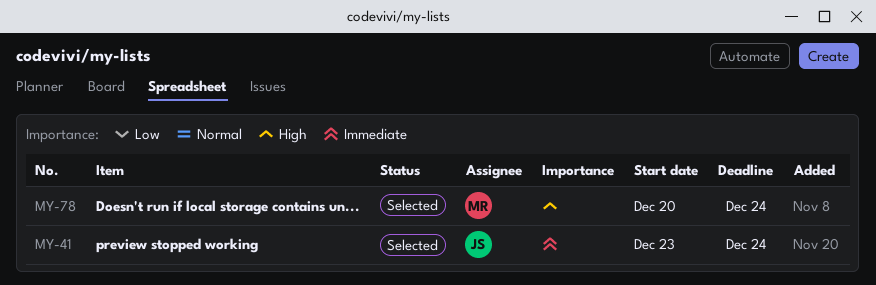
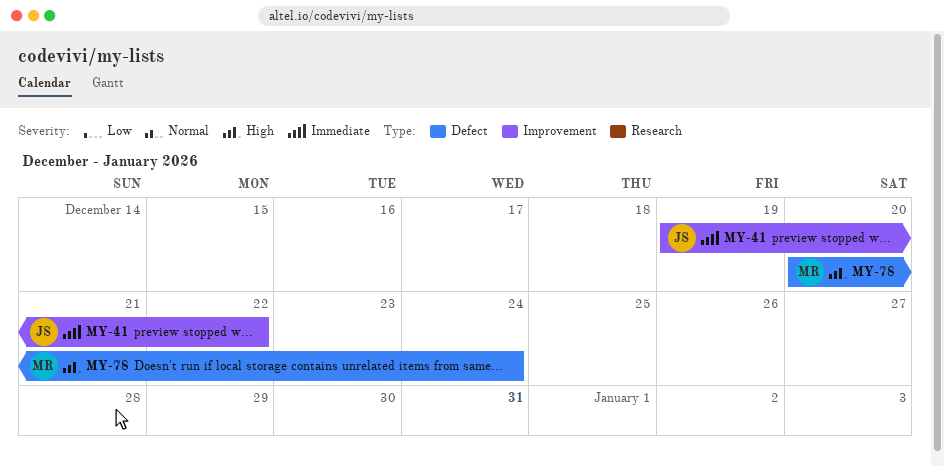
MY-41, start: Dec 23 -> Dec 19
MY-41, due: Dec 24 -> Dec 22

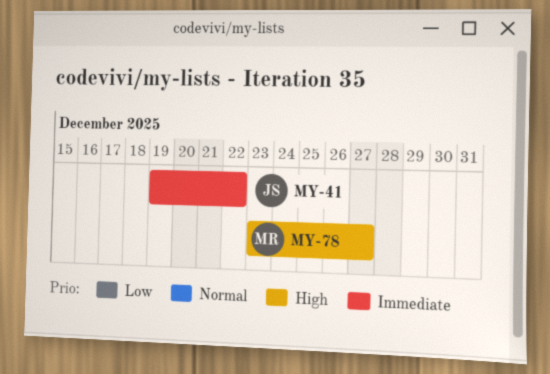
MY-78, start: Dec 20 -> Dec 23
MY-78, due: Dec 24 -> Dec 27

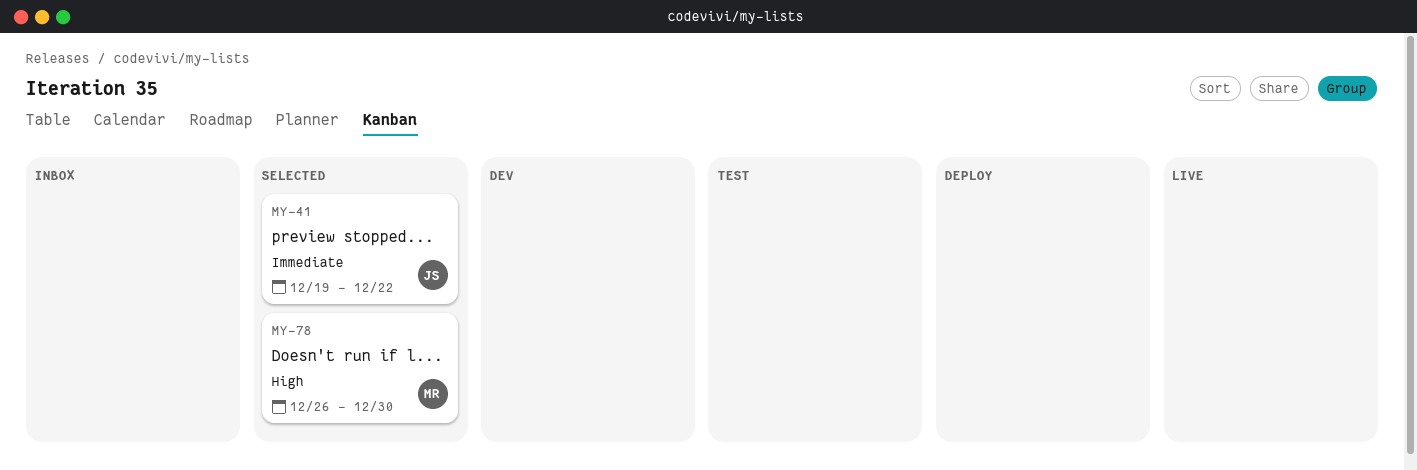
MY-78, start: Dec 23 -> Dec 26
MY-78, due: Dec 27 -> Dec 30

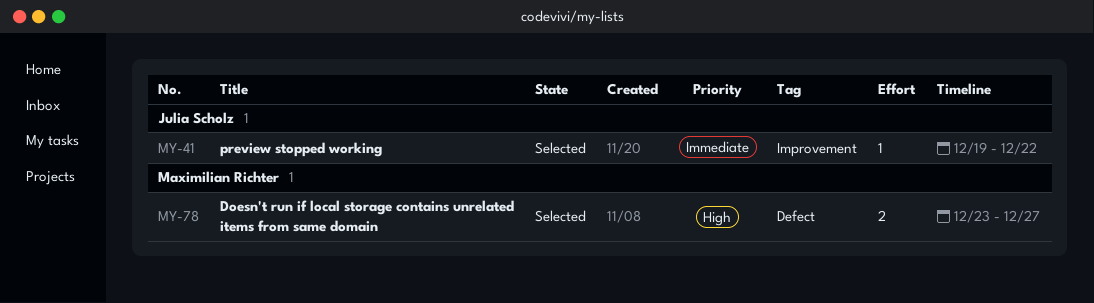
MY-78, start: Dec 26 -> Dec 23
MY-78, due: Dec 30 -> Dec 27

